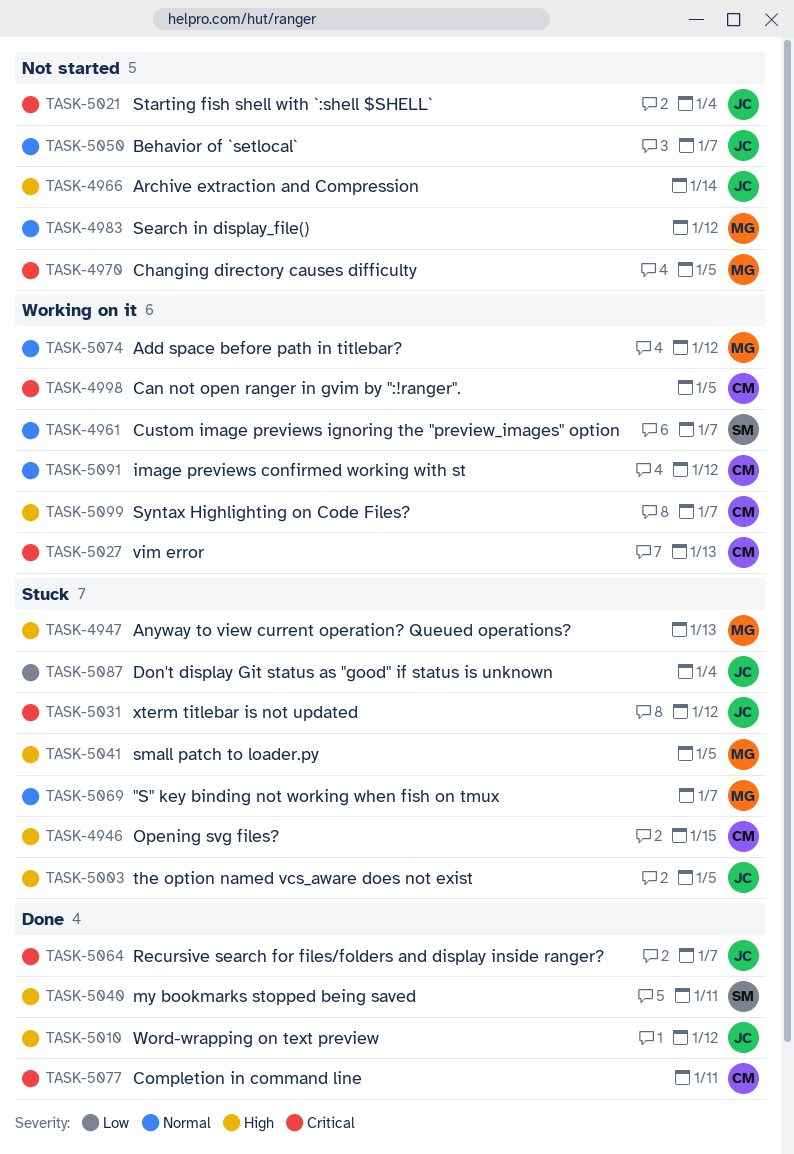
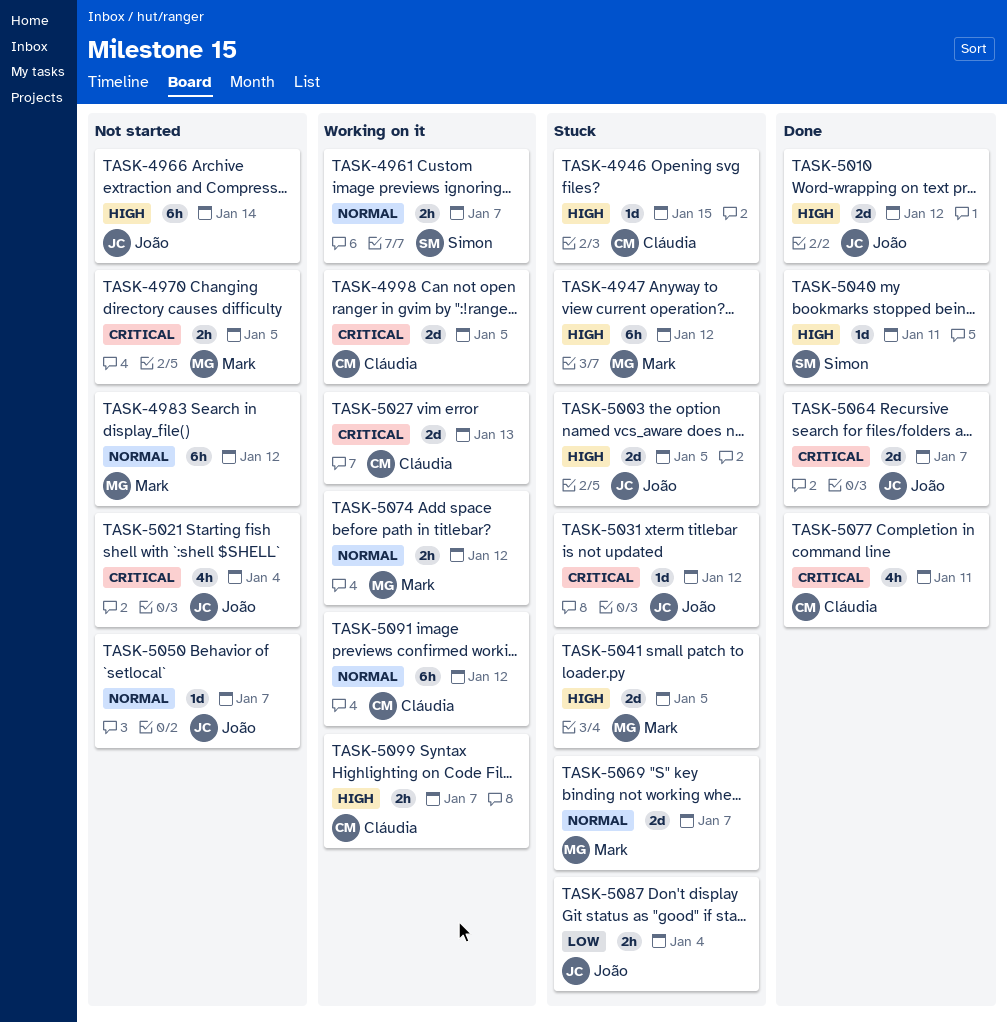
TASK-4947, due: Jan 13 -> Jan 12

